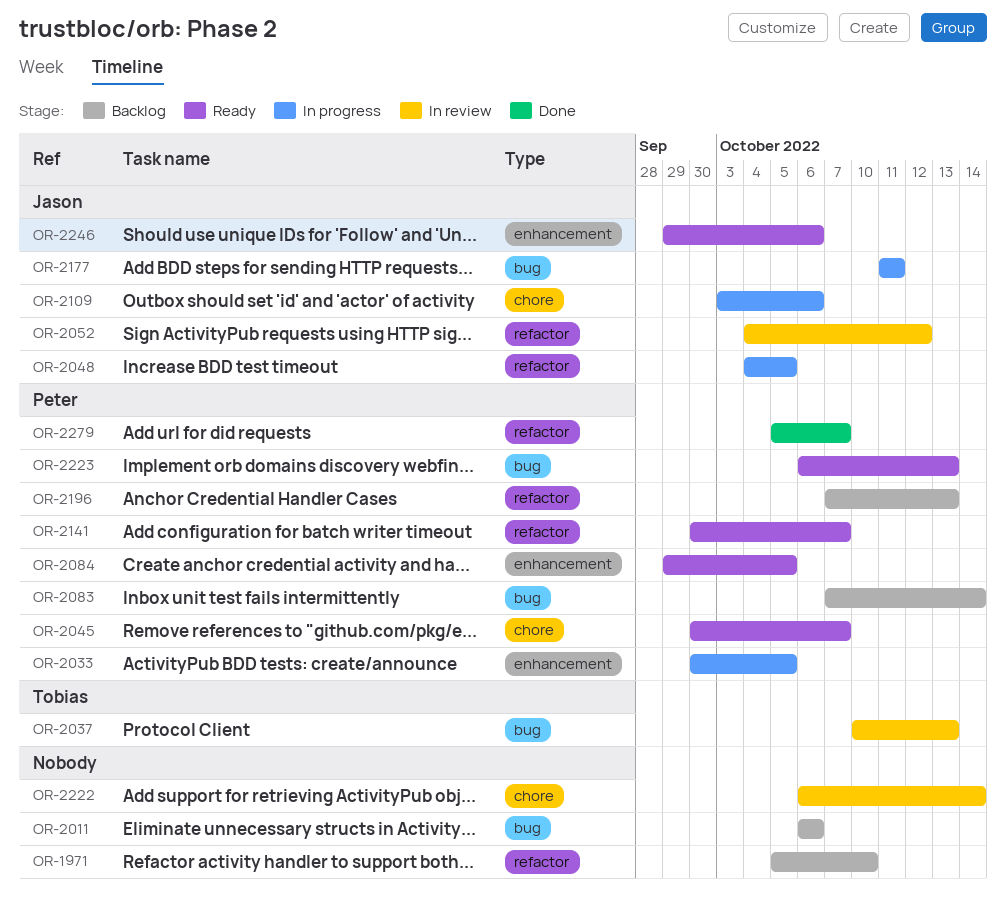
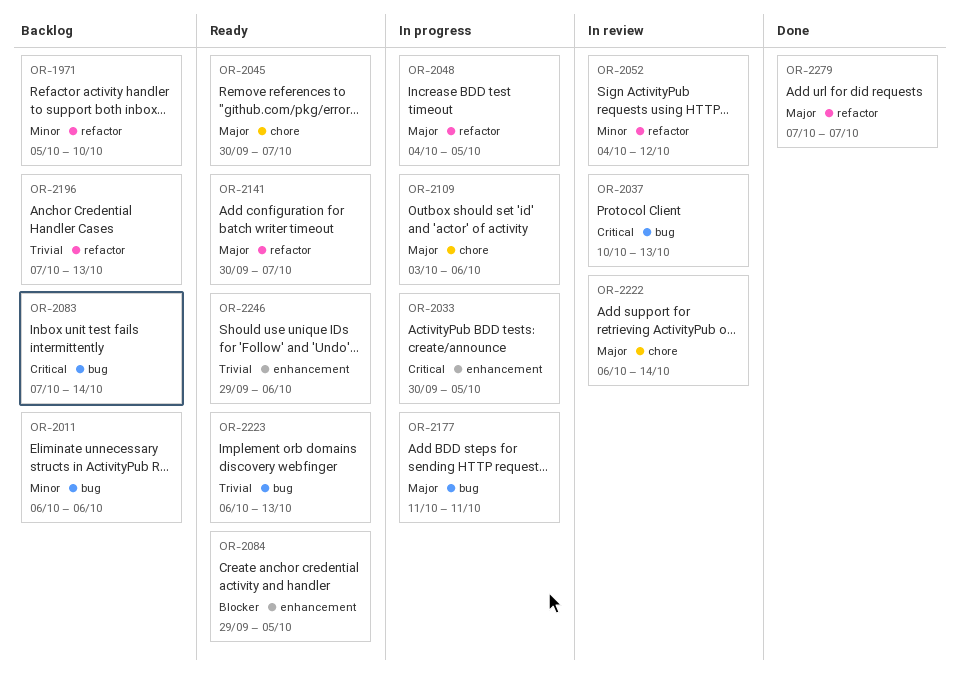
OR-2279, start: Oct 5 -> Oct 7

